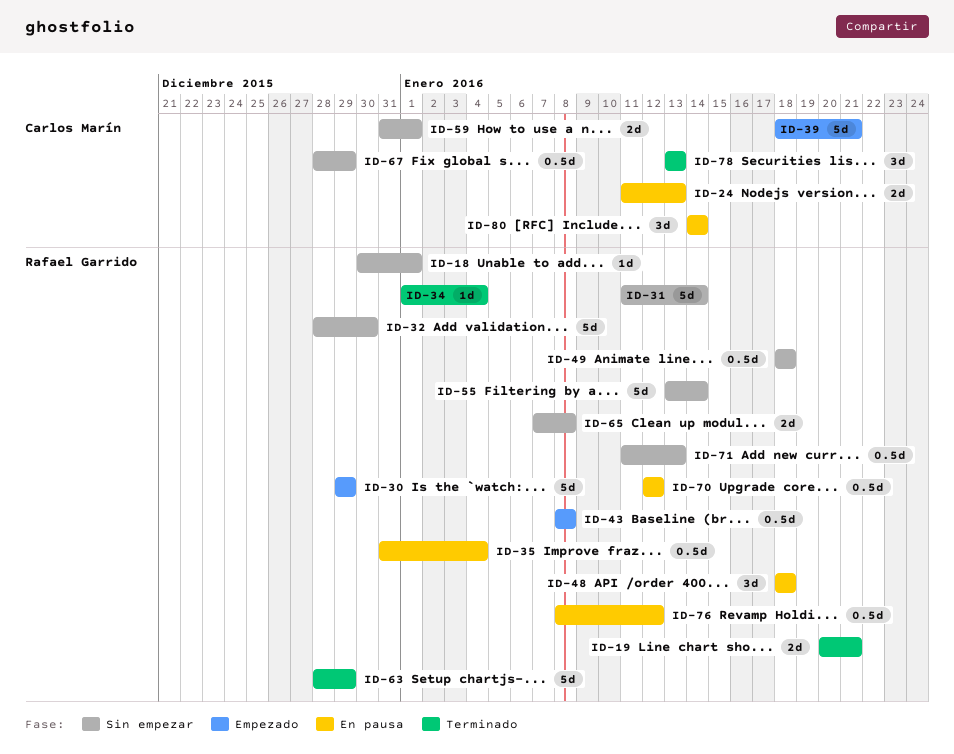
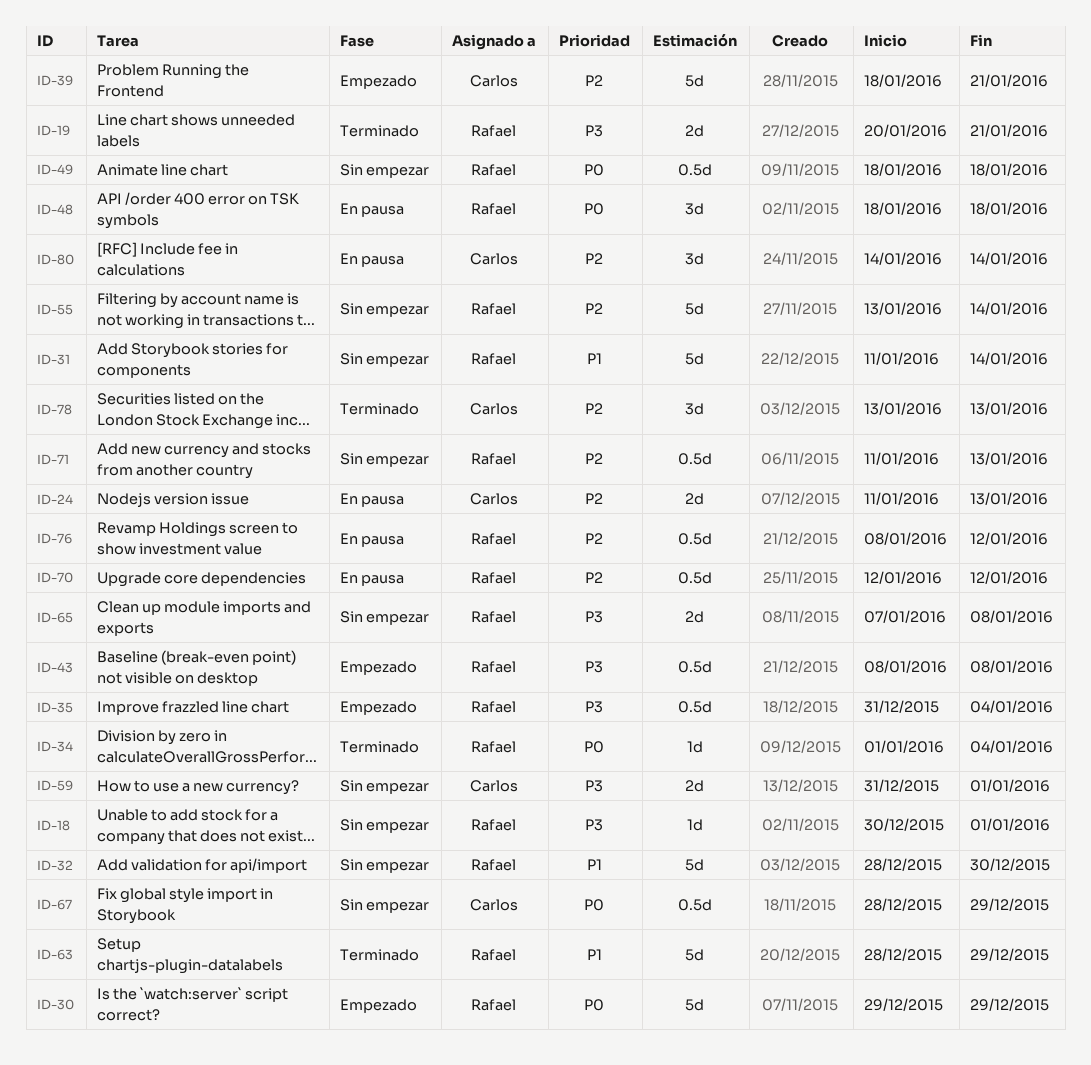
ID-35, status: En pausa -> Empezado

